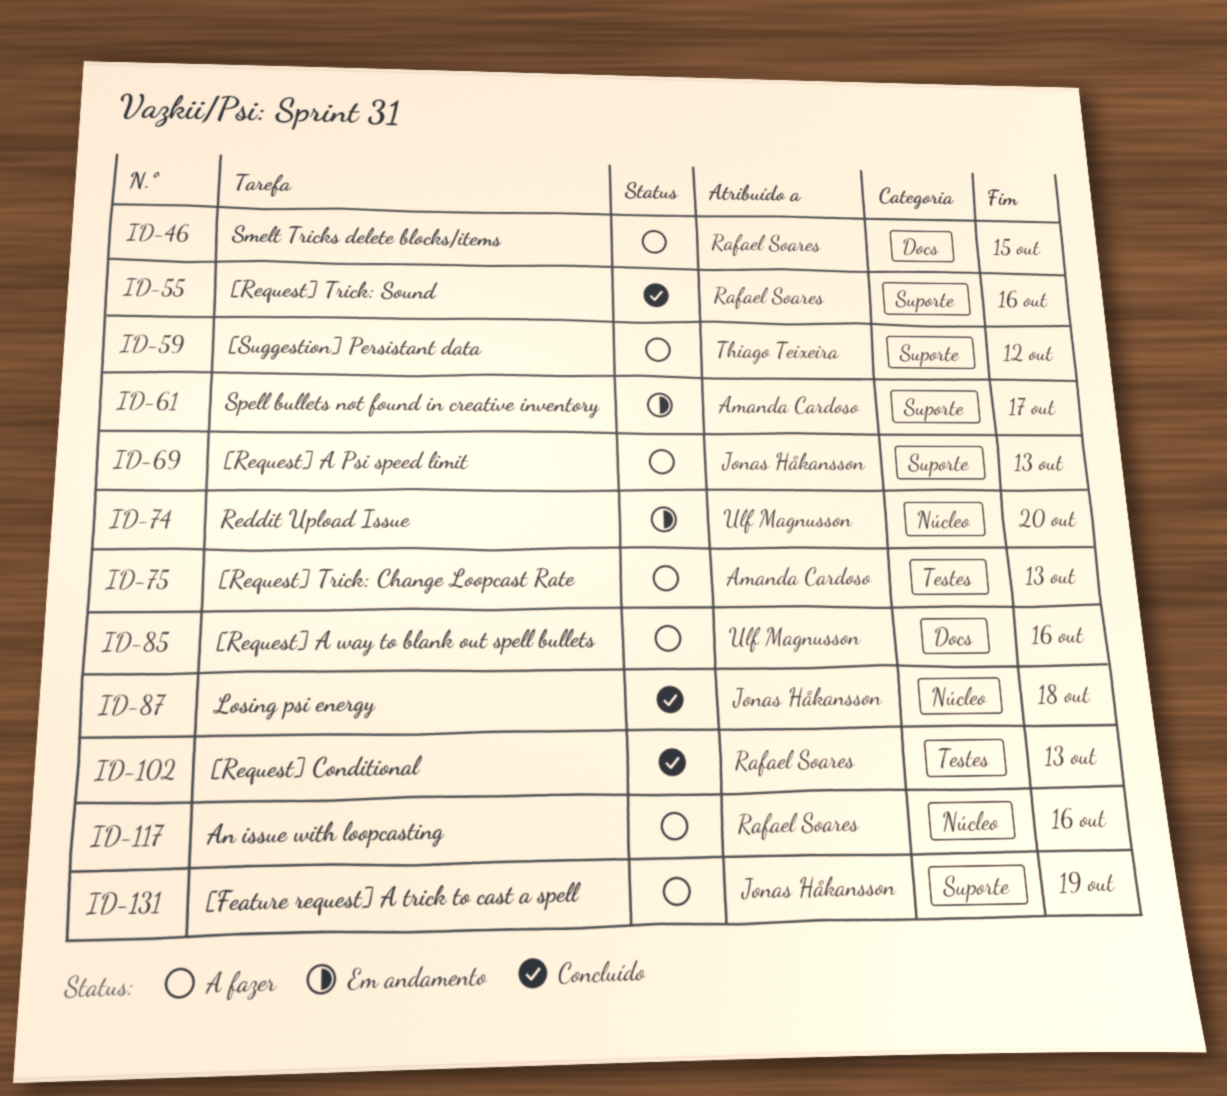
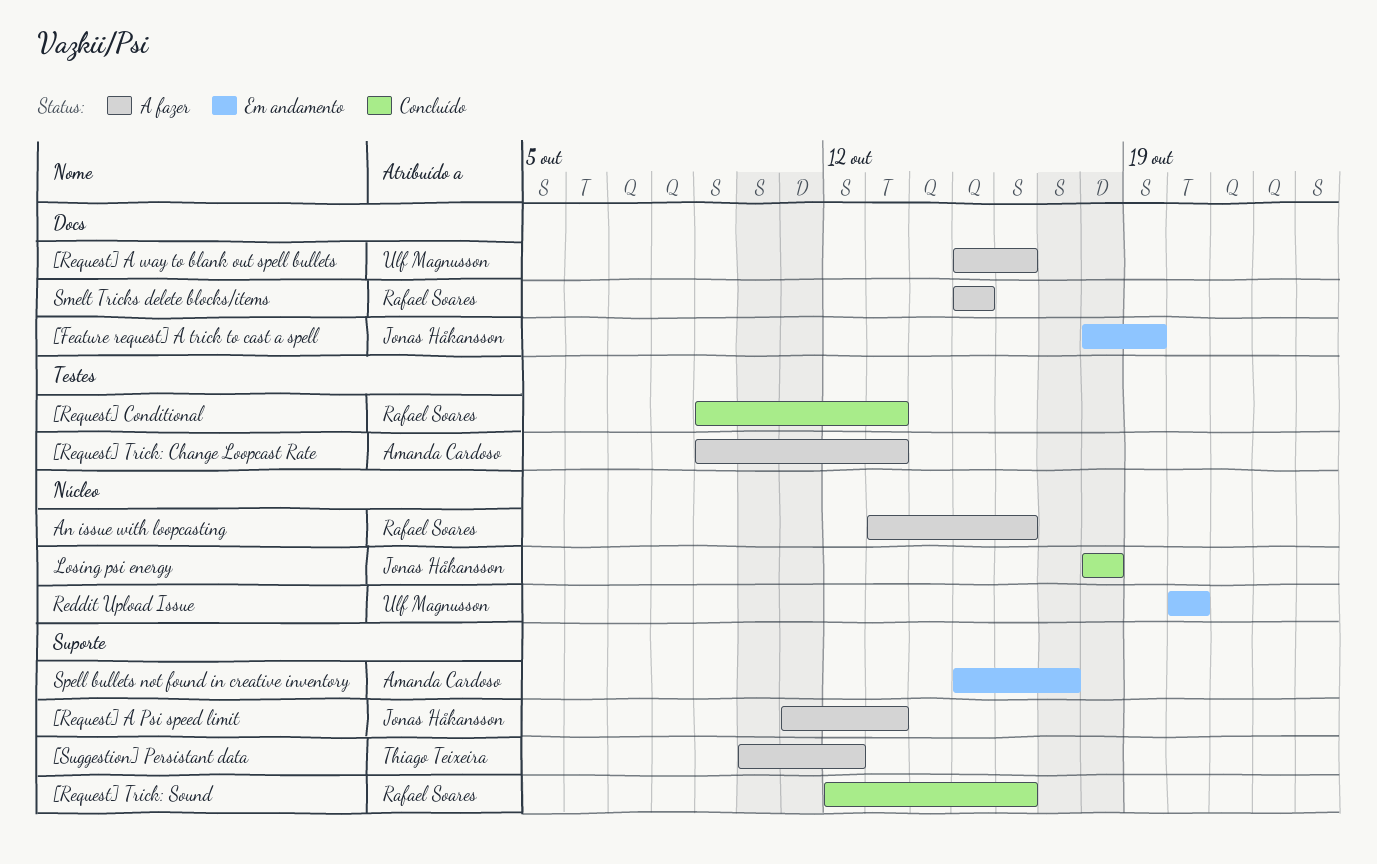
[Feature request] A trick to cast a spell, status: A fazer -> Em andamento
[Feature request] A trick to cast a spell, label: Suporte -> Docs

